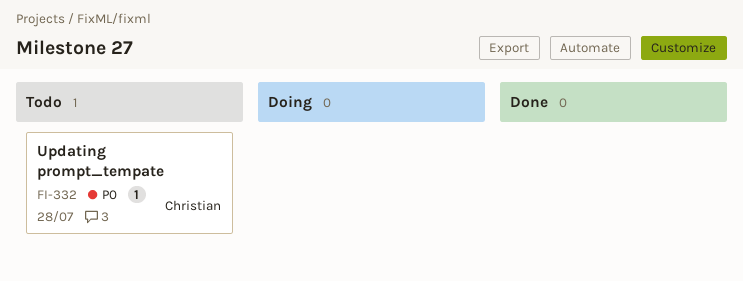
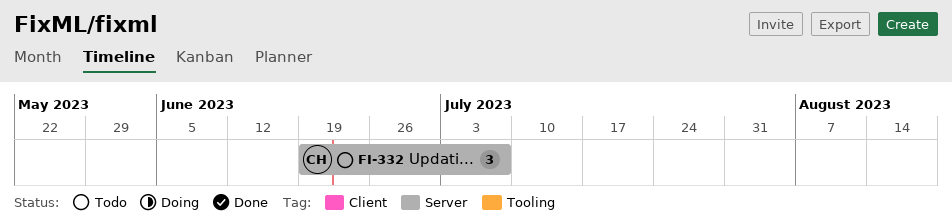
FI-332, estimate: 1 -> 3
FI-332, due: Jul 28 -> Jul 7

